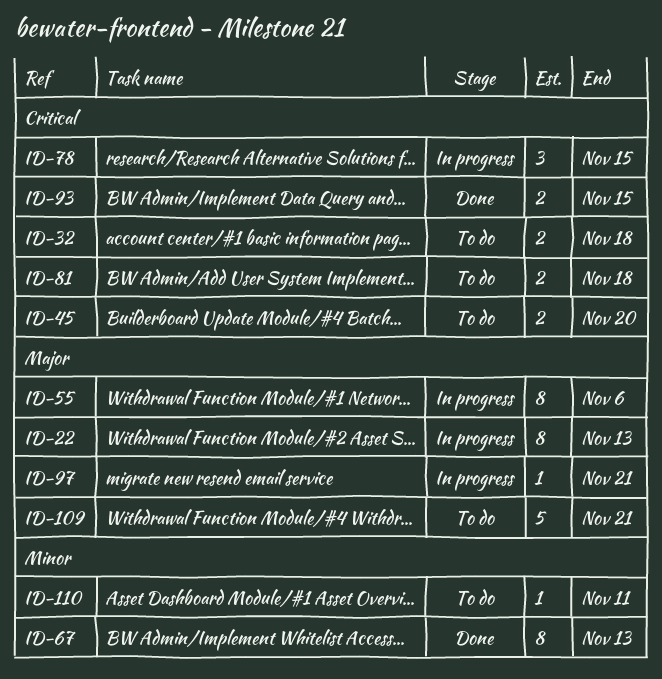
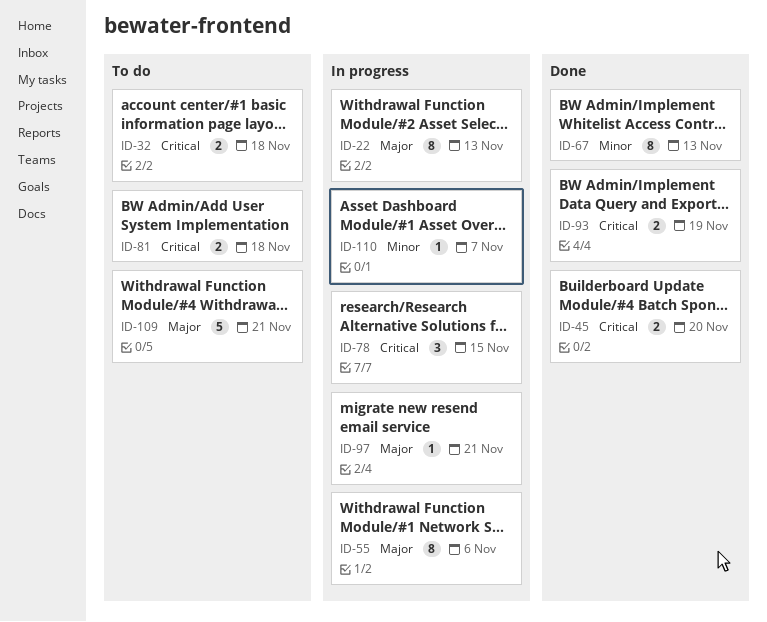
ID-45, status: To do -> Done
ID-93, due: Nov 15 -> Nov 19
ID-110, status: To do -> In progress
ID-110, due: Nov 11 -> Nov 7

